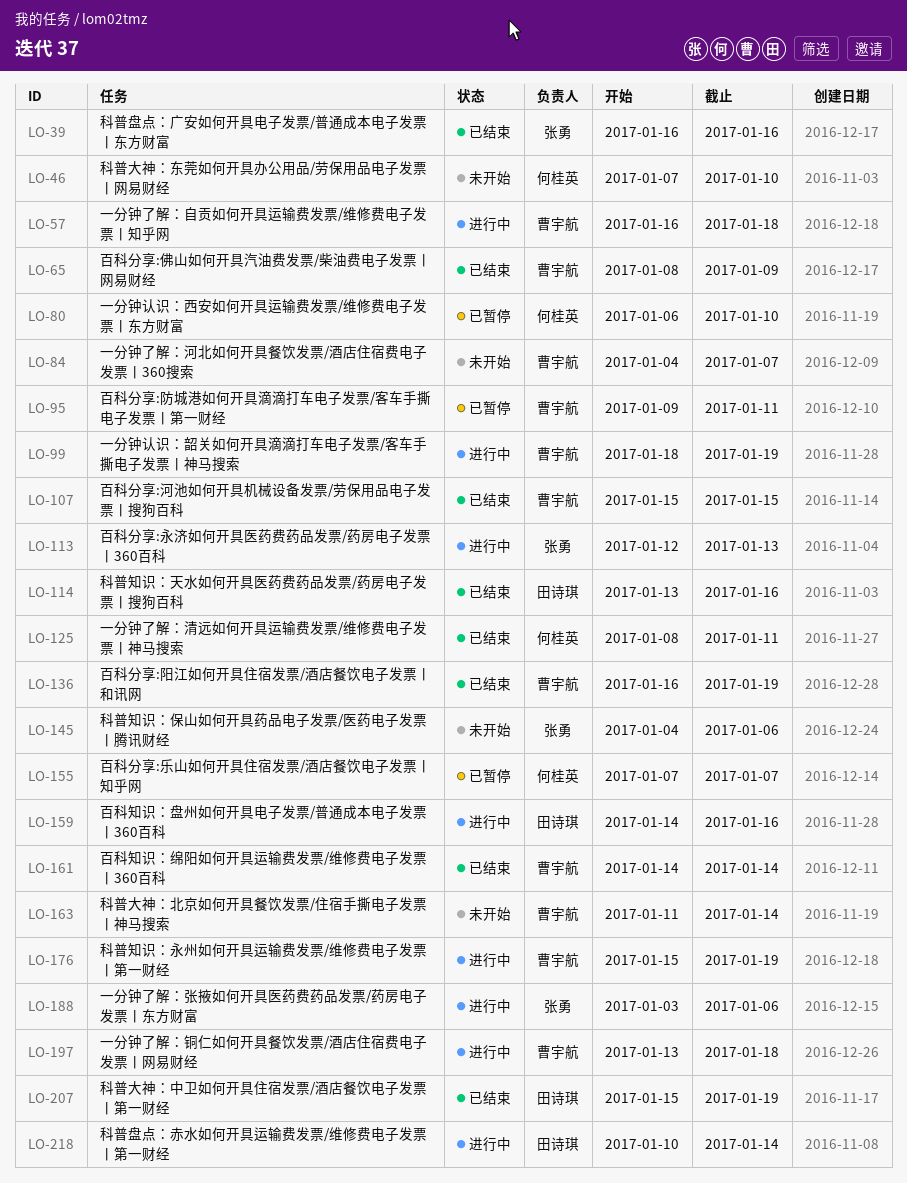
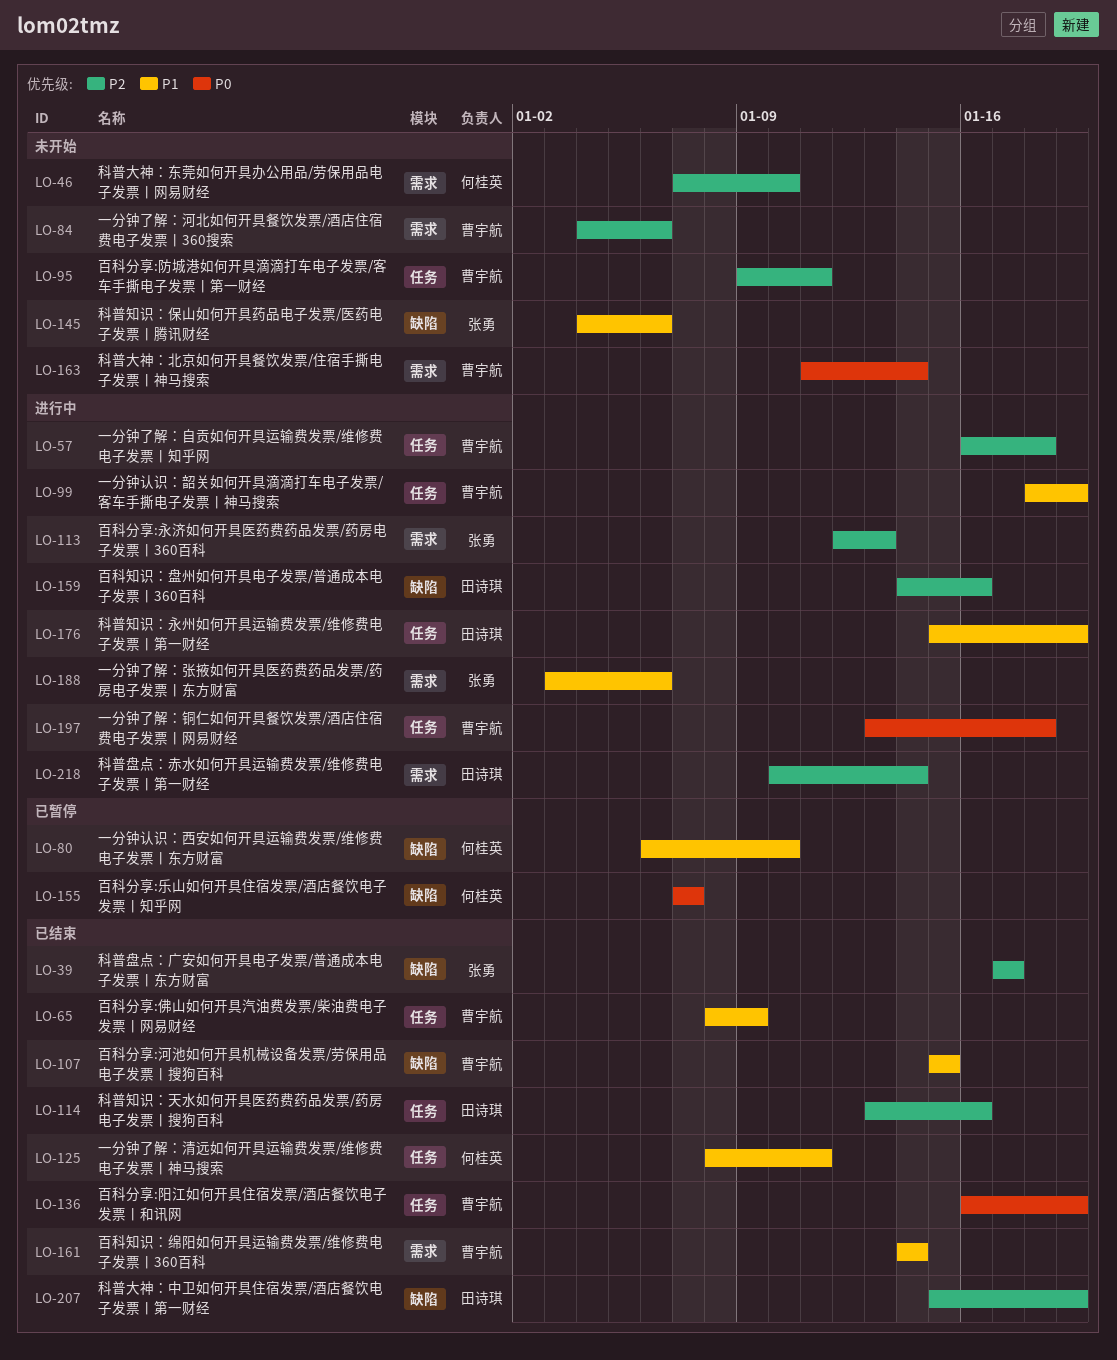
LO-39, start: Jan 16 -> Jan 17
LO-39, due: Jan 16 -> Jan 17
LO-84, due: Jan 7 -> Jan 6
LO-95, status: 已暂停 -> 未开始
LO-176, owner: 曹宇航 -> 田诗琪

